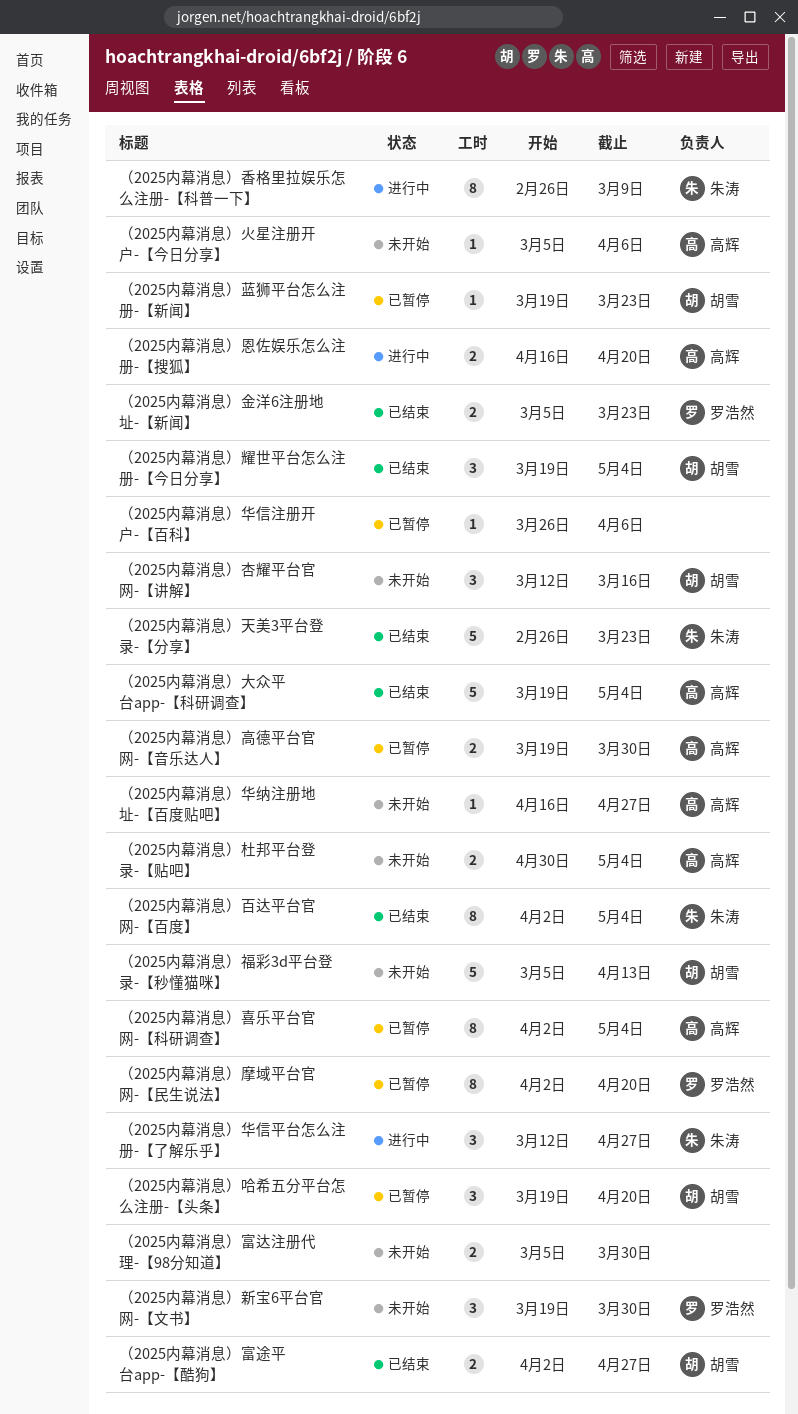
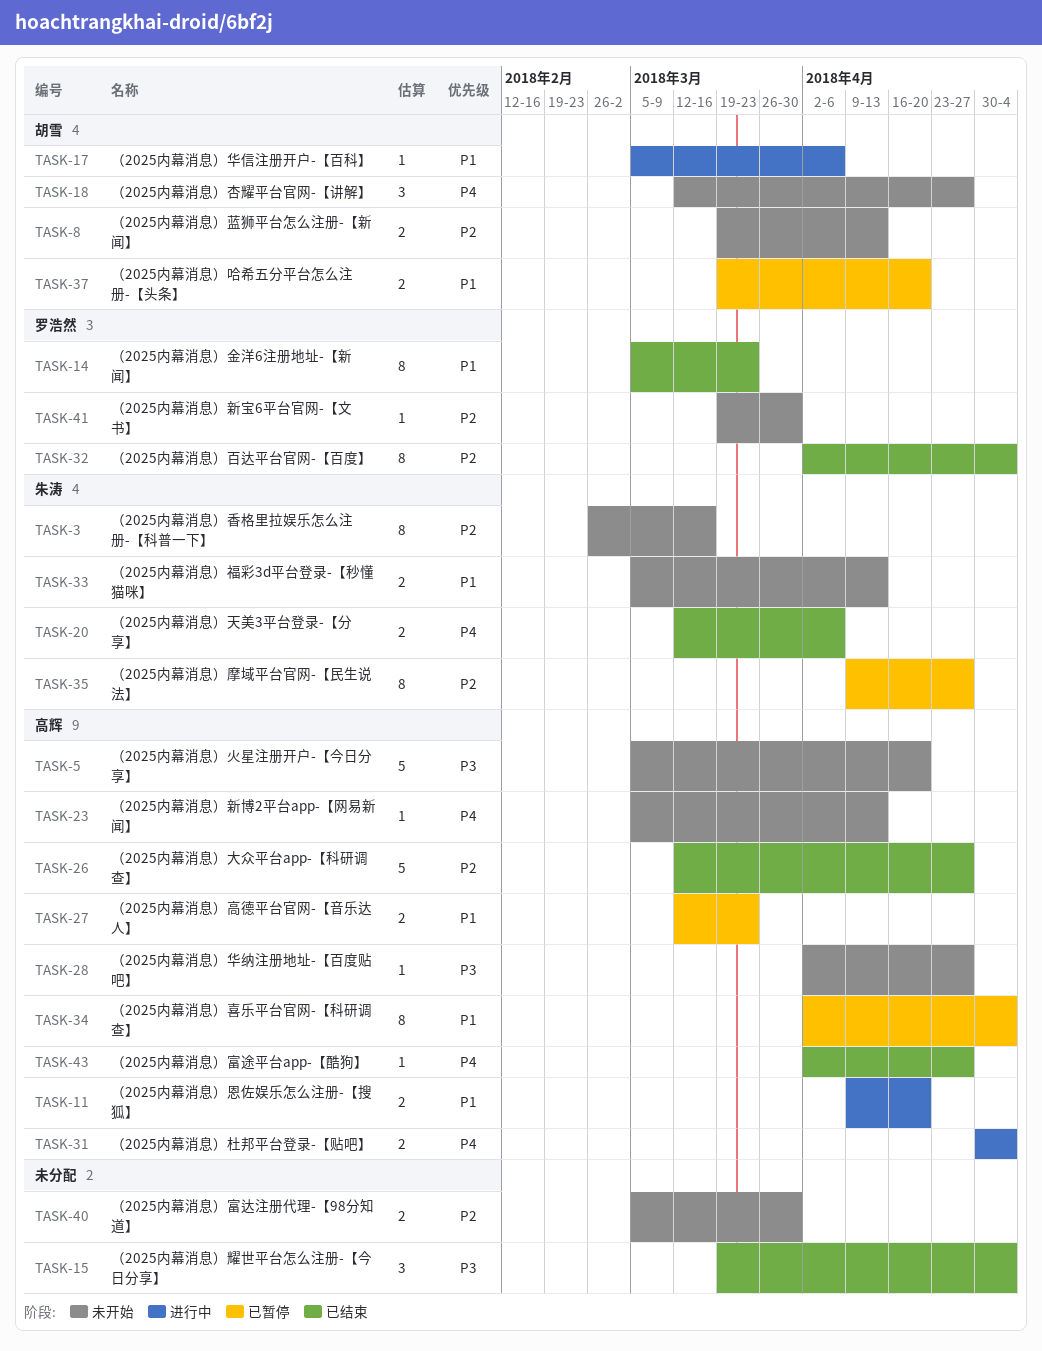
（2025内幕消息）华信平台怎么注册-【了解乐乎】: present -> none
（2025内幕消息）华信注册开户-【百科】, status: 已暂停 -> 进行中
（2025内幕消息）华信注册开户-【百科】, owner: none -> 胡雪
（2025内幕消息）华信注册开户-【百科】, start: Mar 26 -> Mar 5
（2025内幕消息）华纳注册地址-【百度贴吧】, start: Apr 16 -> Apr 2
（2025内幕消息）哈希五分平台怎么注册-【头条】, estimate: 3 -> 2
（2025内幕消息）大众平台app-【科研调查】, start: Mar 19 -> Mar 12
（2025内幕消息）大众平台app-【科研调查】, due: May 4 -> Apr 27
（2025内幕消息）天美3平台登录-【分享】, estimate: 5 -> 2
（2025内幕消息）天美3平台登录-【分享】, start: Feb 26 -> Mar 12
（2025内幕消息）天美3平台登录-【分享】, due: Mar 23 -> Apr 6
（2025内幕消息）富途平台app-【酷狗】, owner: 胡雪 -> 高辉
（2025内幕消息）富途平台app-【酷狗】, estimate: 2 -> 1
（2025内幕消息）恩佐娱乐怎么注册-【搜狐】, start: Apr 16 -> Apr 9
（2025内幕消息）摩域平台官网-【民生说法】, owner: 罗浩然 -> 朱涛
（2025内幕消息）摩域平台官网-【民生说法】, start: Apr 2 -> Apr 9
（2025内幕消息）摩域平台官网-【民生说法】, due: Apr 20 -> Apr 27
（2025内幕消息）新博2平台app-【网易新闻】: none -> present
（2025内幕消息）新宝6平台官网-【文书】, estimate: 3 -> 1
（2025内幕消息）杏耀平台官网-【讲解】, due: Mar 16 -> Apr 27
（2025内幕消息）杜邦平台登录-【贴吧】, status: 未开始 -> 进行中
（2025内幕消息）火星注册开户-【今日分享】, estimate: 1 -> 5
（2025内幕消息）火星注册开户-【今日分享】, due: Apr 6 -> Apr 20
（2025内幕消息）百达平台官网-【百度】, owner: 朱涛 -> 罗浩然
（2025内幕消息）福彩3d平台登录-【秒懂猫咪】, owner: 胡雪 -> 朱涛
（2025内幕消息）福彩3d平台登录-【秒懂猫咪】, estimate: 5 -> 2
（2025内幕消息）耀世平台怎么注册-【今日分享】, owner: 胡雪 -> none
（2025内幕消息）蓝狮平台怎么注册-【新闻】, status: 已暂停 -> 未开始
（2025内幕消息）蓝狮平台怎么注册-【新闻】, estimate: 1 -> 2
（2025内幕消息）蓝狮平台怎么注册-【新闻】, due: Mar 23 -> Apr 13
（2025内幕消息）金洋6注册地址-【新闻】, estimate: 2 -> 8
（2025内幕消息）香格里拉娱乐怎么注册-【科普一下】, status: 进行中 -> 未开始
（2025内幕消息）香格里拉娱乐怎么注册-【科普一下】, due: Mar 9 -> Mar 16
（2025内幕消息）高德平台官网-【音乐达人】, start: Mar 19 -> Mar 12
（2025内幕消息）高德平台官网-【音乐达人】, due: Mar 30 -> Mar 23

